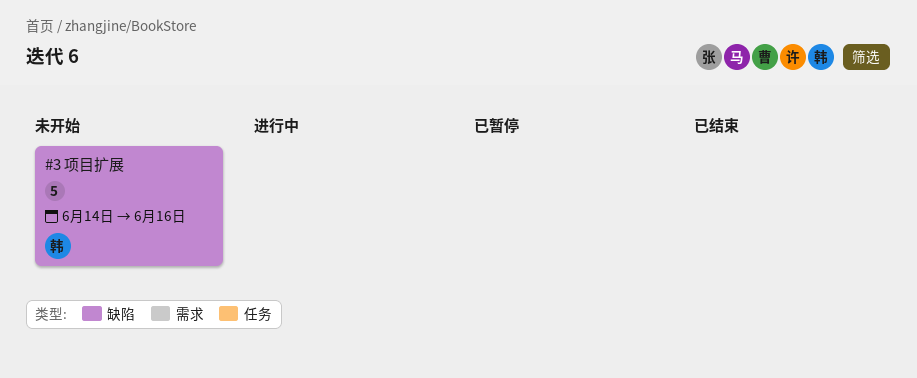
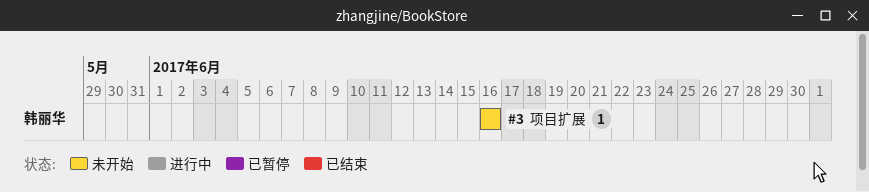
#3, estimate: 5 -> 1
#3, start: Jun 14 -> Jun 16

